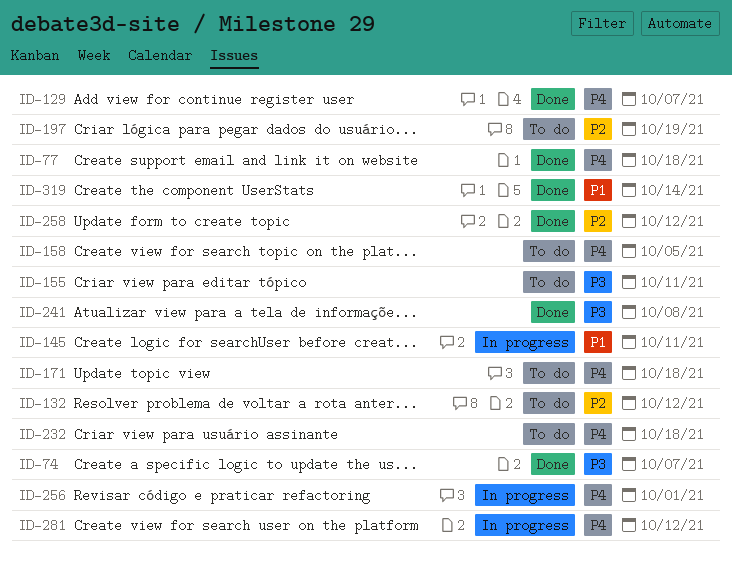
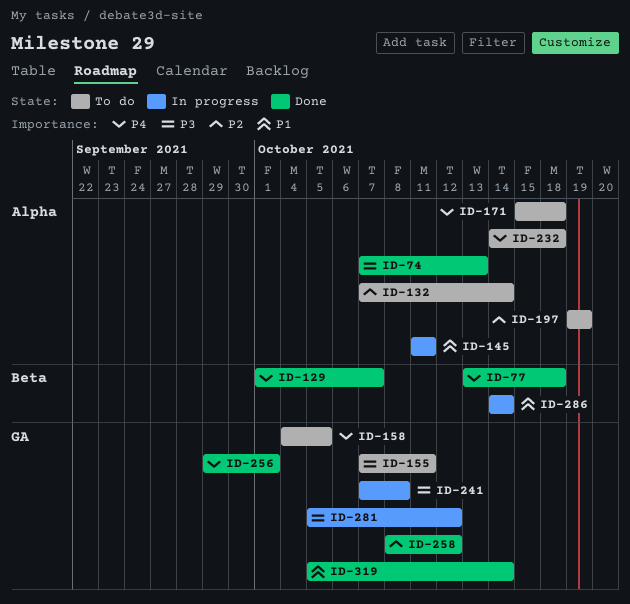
ID-74, due: Oct 7 -> Oct 13
ID-132, due: Oct 12 -> Oct 14
ID-241, status: Done -> In progress
ID-256, status: In progress -> Done
ID-281, priority: P4 -> P3
ID-286: none -> present

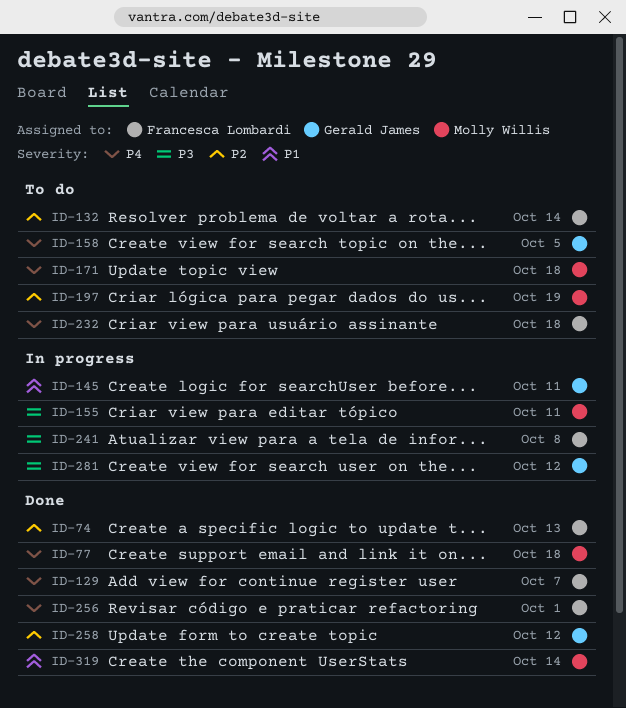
ID-74, priority: P3 -> P2
ID-155, status: To do -> In progress
ID-286: present -> none

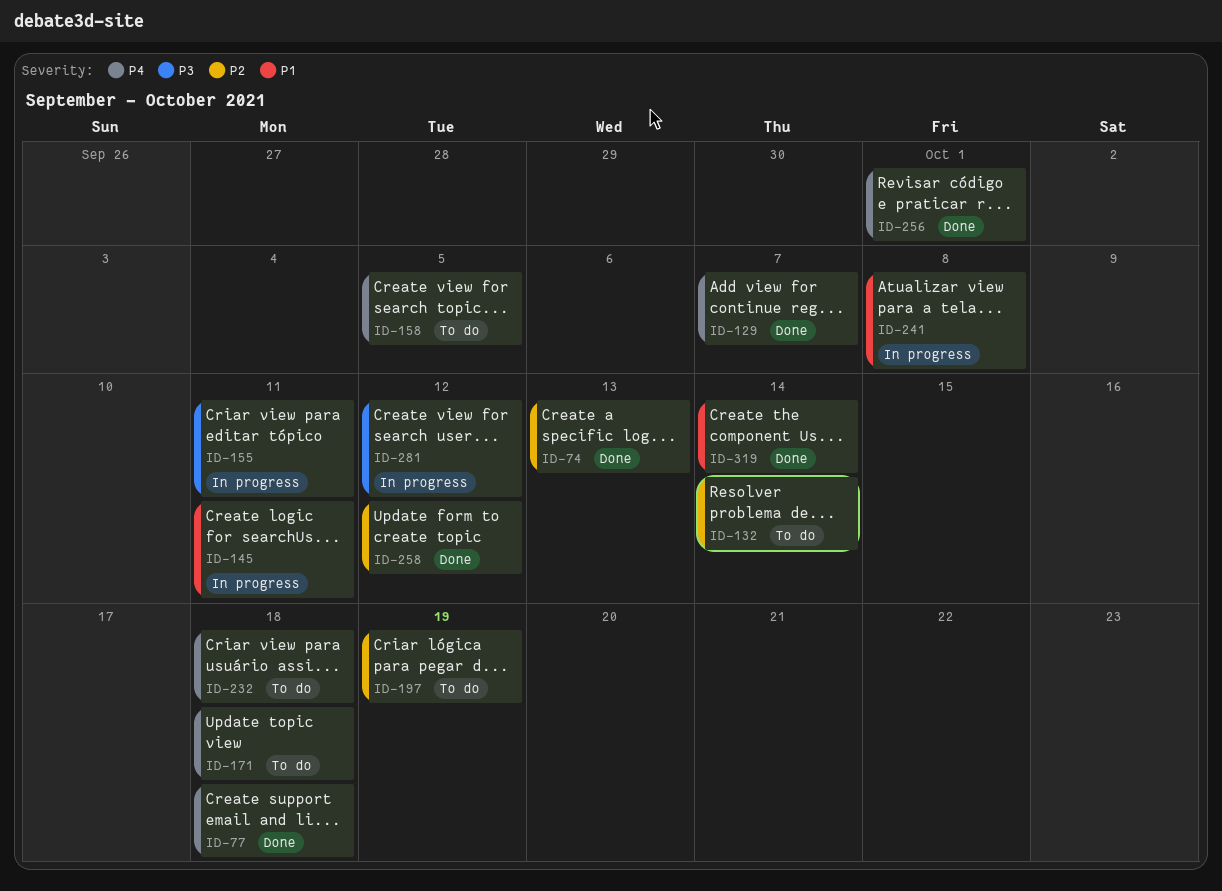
ID-241, priority: P3 -> P1

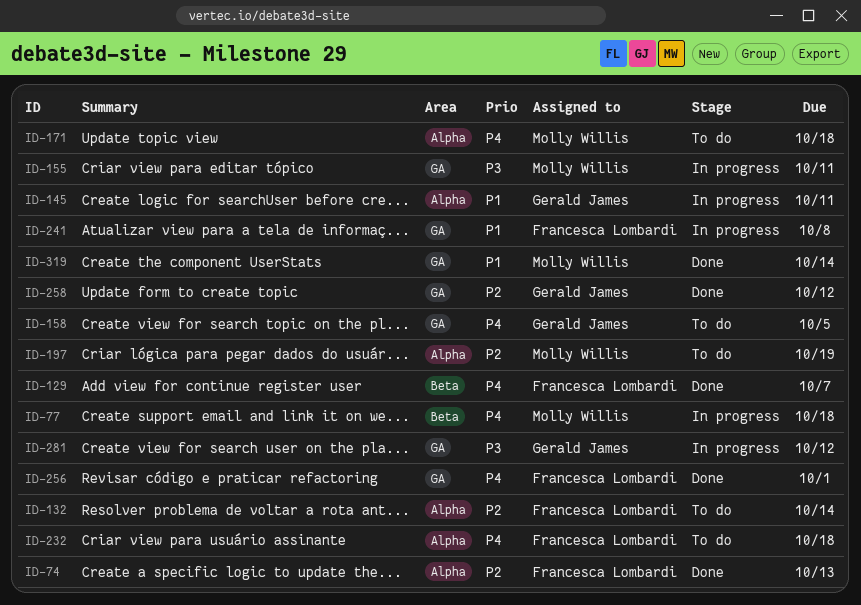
ID-77, status: Done -> In progress

